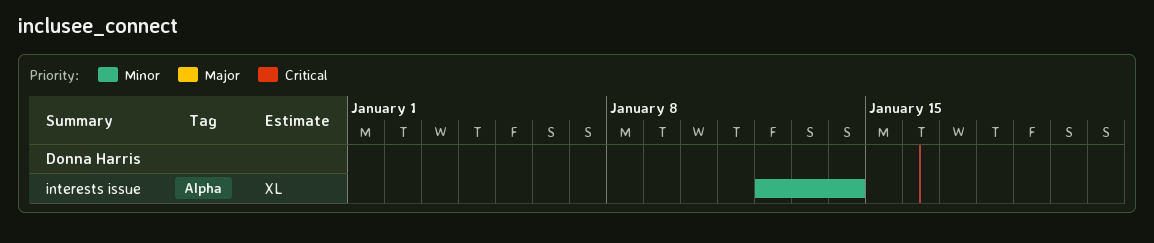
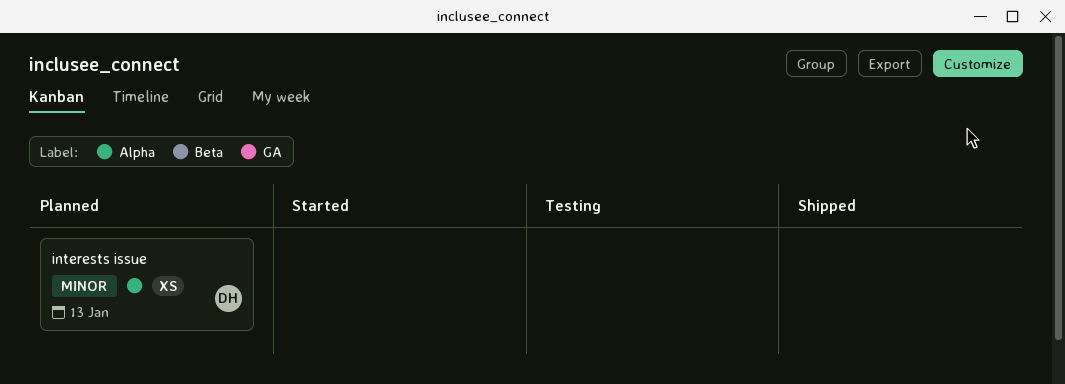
interests issue, estimate: XL -> XS
interests issue, due: Jan 14 -> Jan 13

